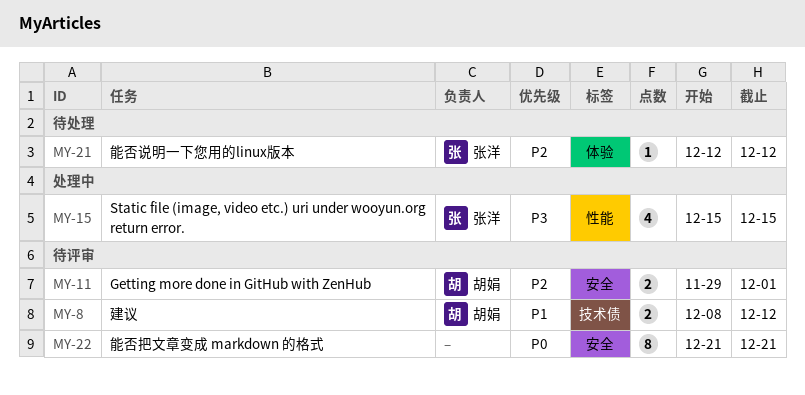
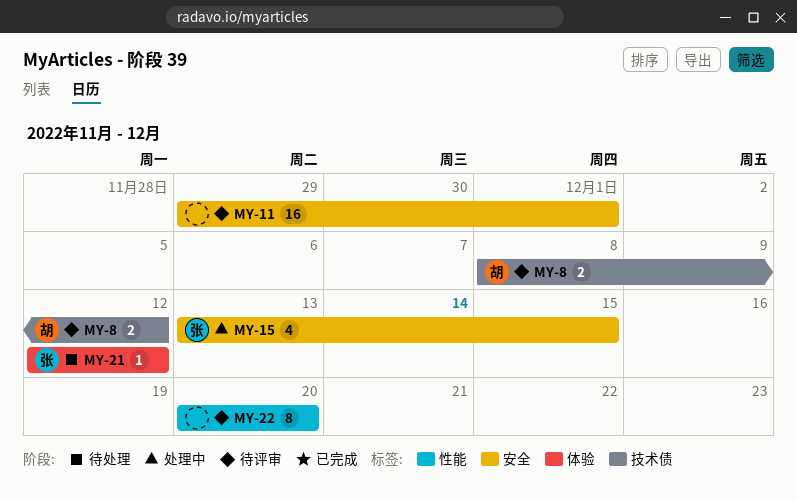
MY-11, owner: 胡娟 -> none
MY-11, estimate: 2 -> 16
MY-15, label: 性能 -> 安全
MY-15, start: Dec 15 -> Dec 13
MY-22, label: 安全 -> 性能
MY-22, start: Dec 21 -> Dec 20
MY-22, due: Dec 21 -> Dec 20

